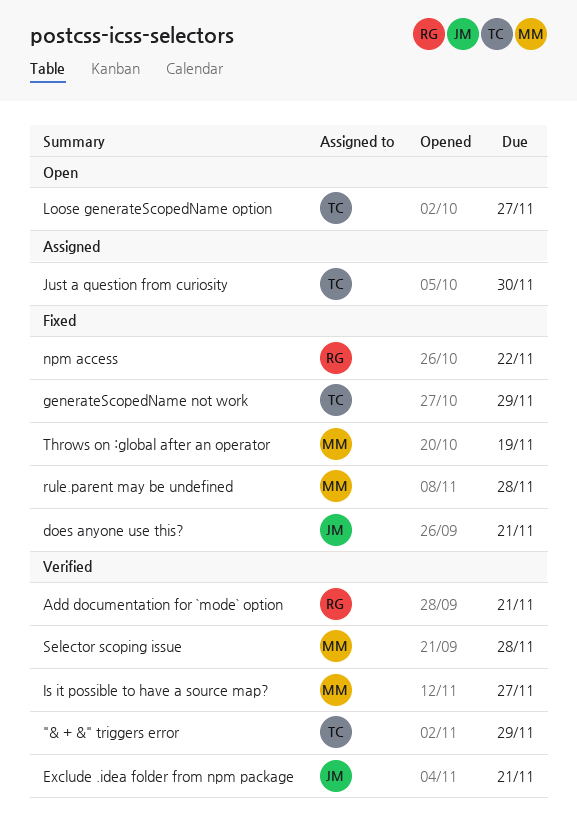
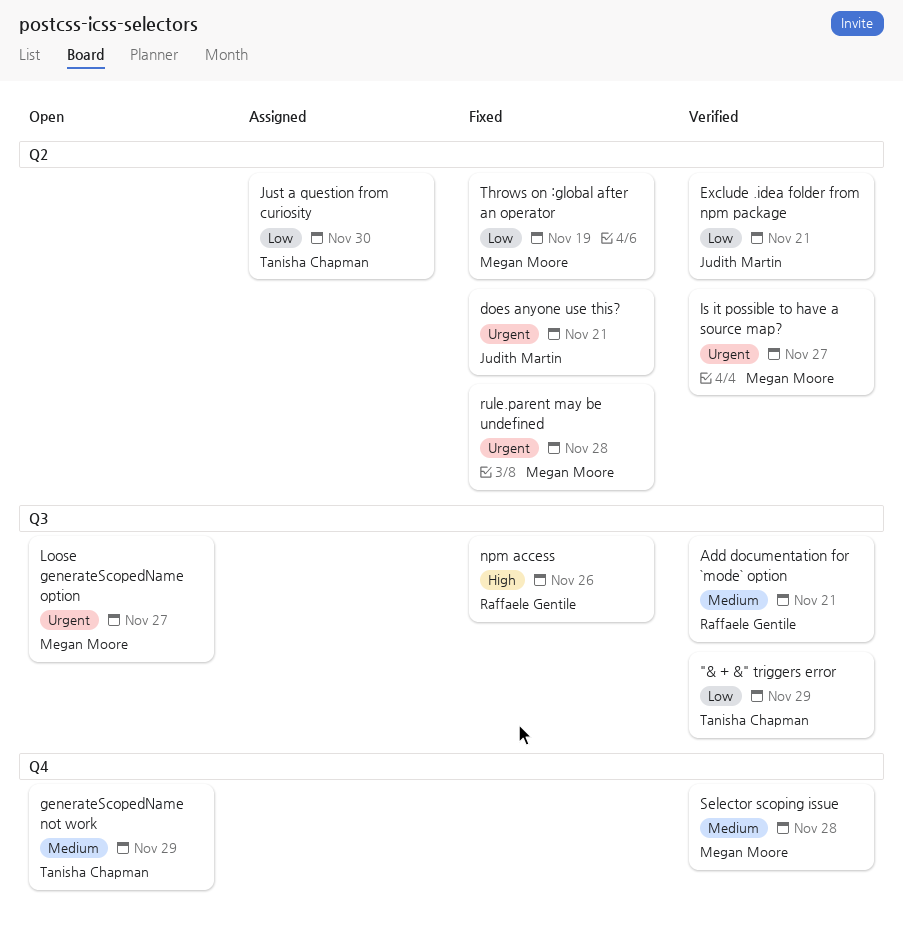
generateScopedName not work, status: Fixed -> Open
Loose generateScopedName option, owner: Tanisha Chapman -> Megan Moore
npm access, due: Nov 22 -> Nov 26

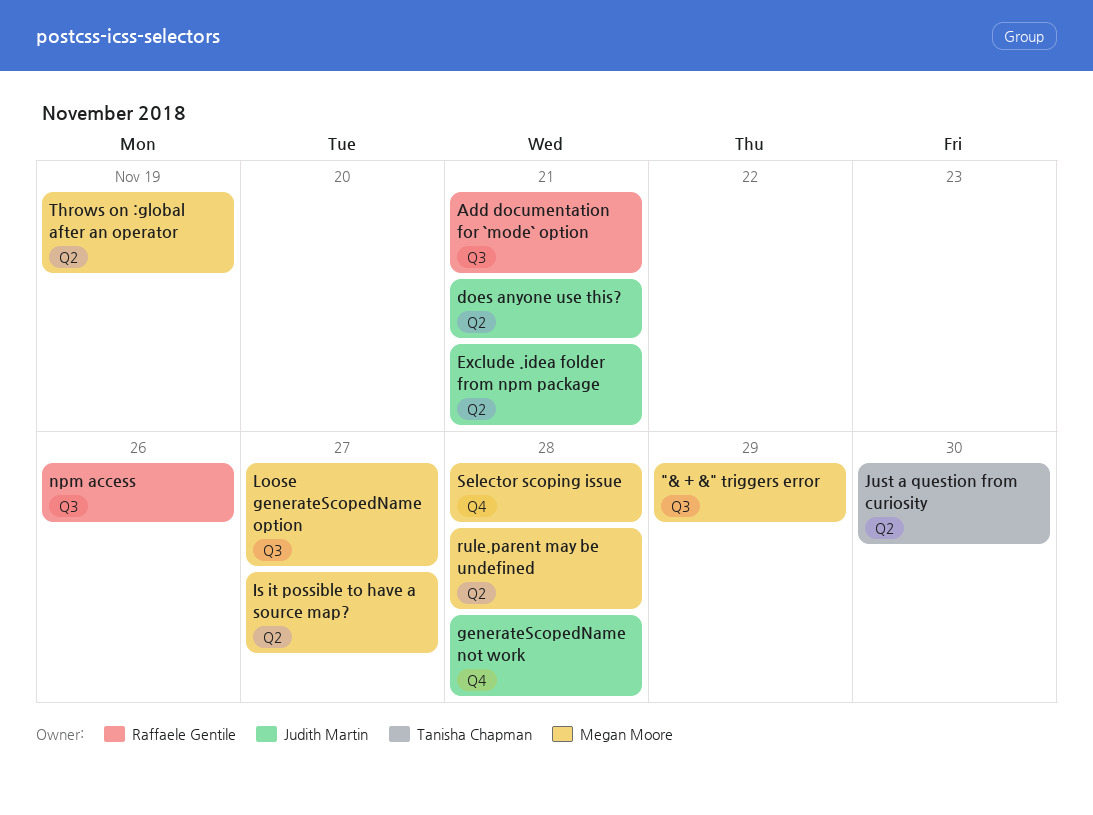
"& + &" triggers error, owner: Tanisha Chapman -> Megan Moore
generateScopedName not work, owner: Tanisha Chapman -> Judith Martin
generateScopedName not work, due: Nov 29 -> Nov 28

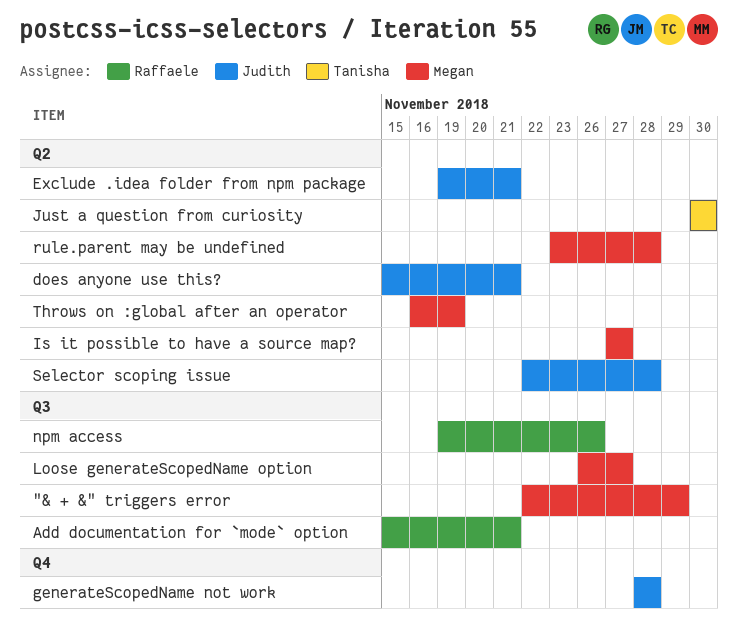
Selector scoping issue, owner: Megan Moore -> Judith Martin
Selector scoping issue, label: Q4 -> Q2

